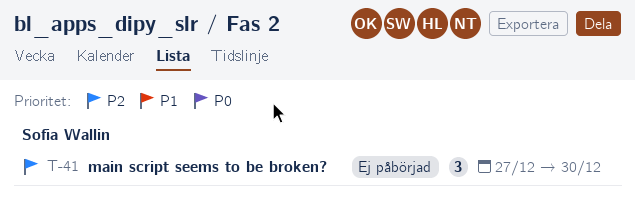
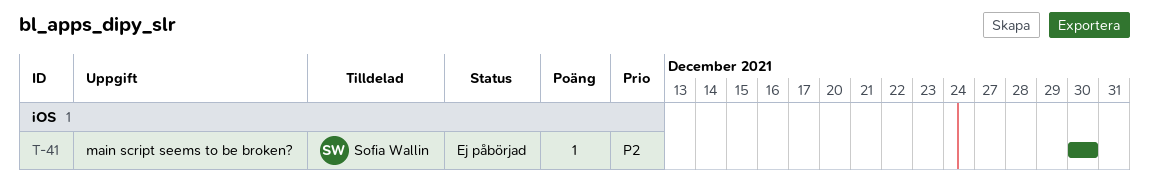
T-41, estimate: 3 -> 1
T-41, start: Dec 27 -> Dec 30

